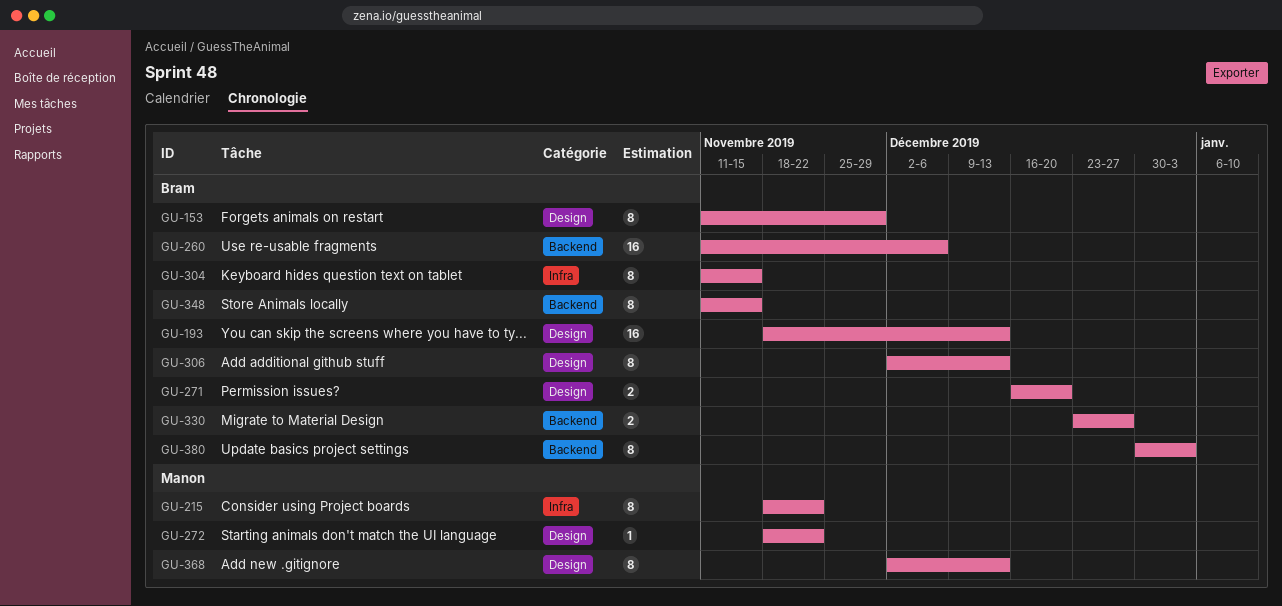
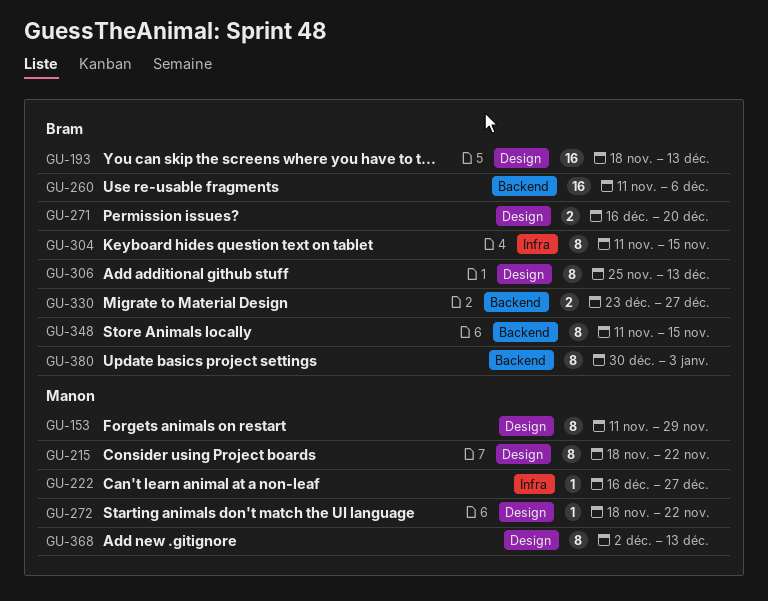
GU-153, owner: Bram -> Manon
GU-215, label: Infra -> Design
GU-222: none -> present
GU-306, start: Dec 2 -> Nov 25

